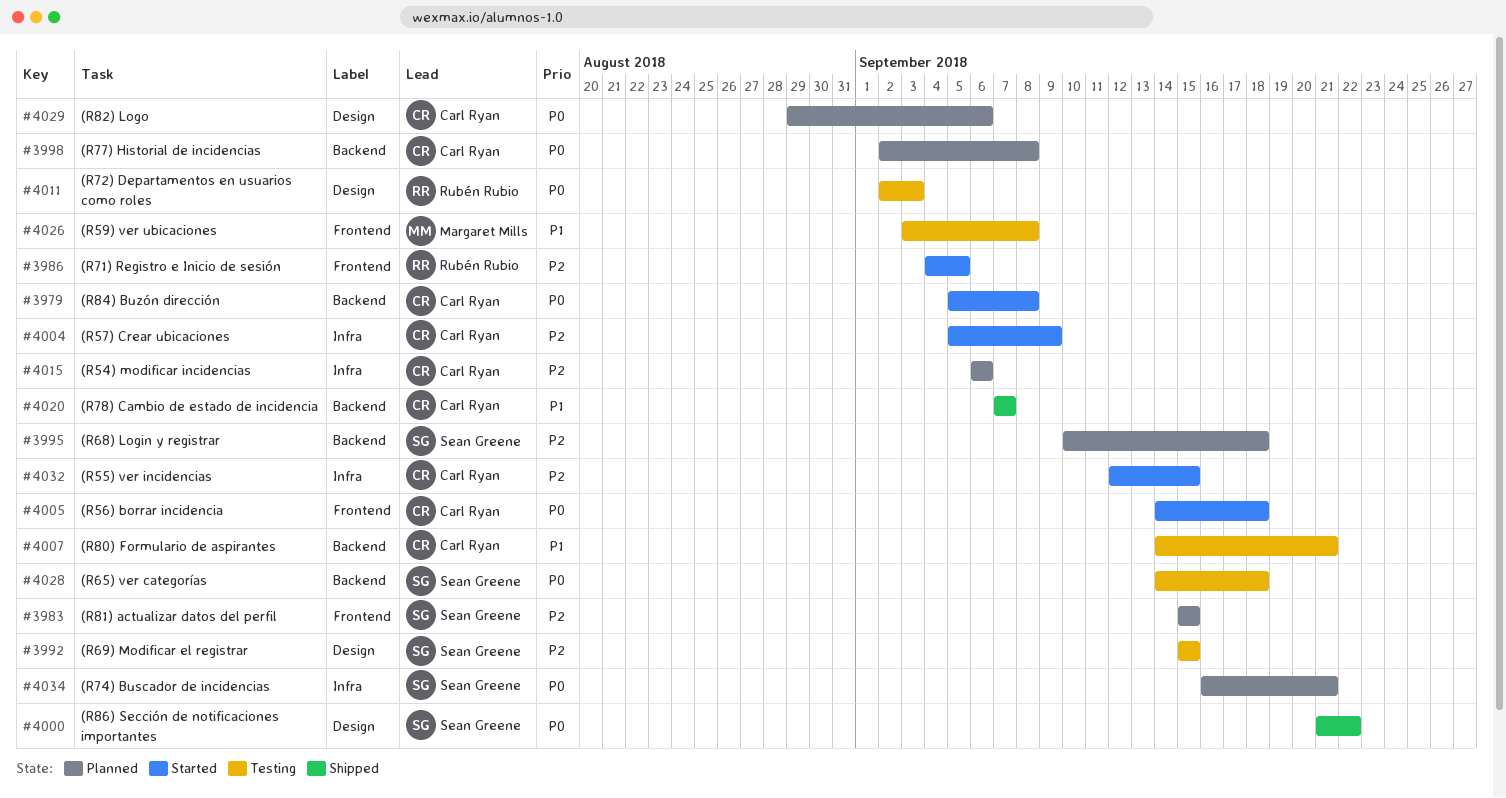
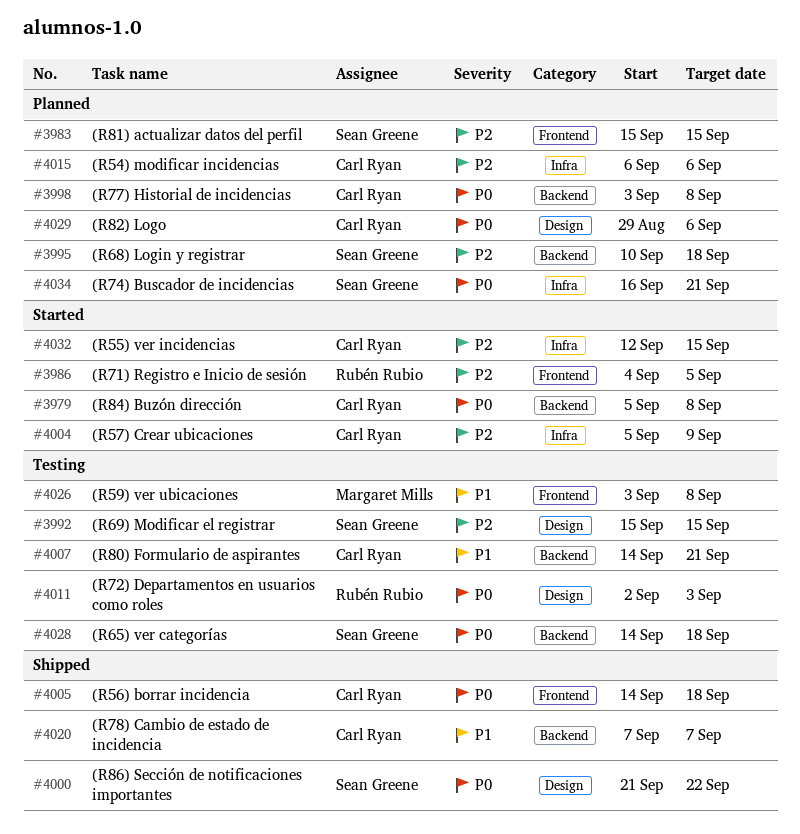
#3998, start: Sep 2 -> Sep 3
#4005, status: Started -> Shipped

